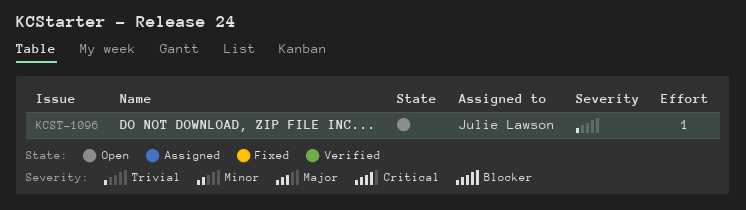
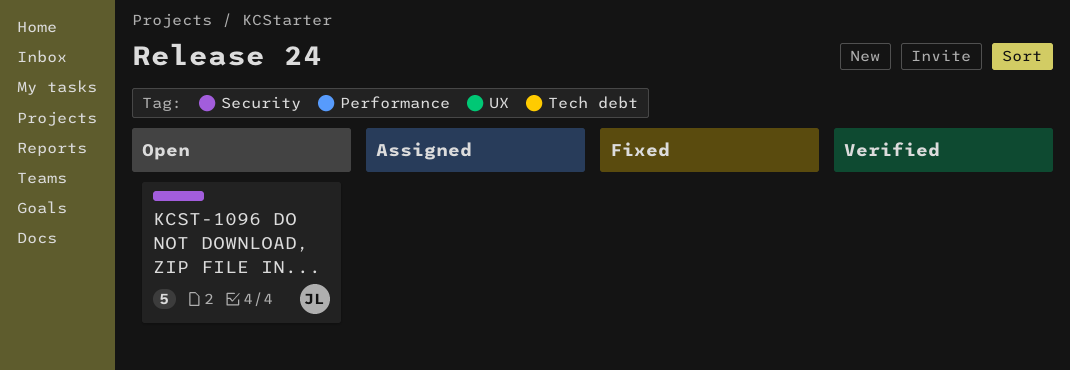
KCST-1096, estimate: 1 -> 5

